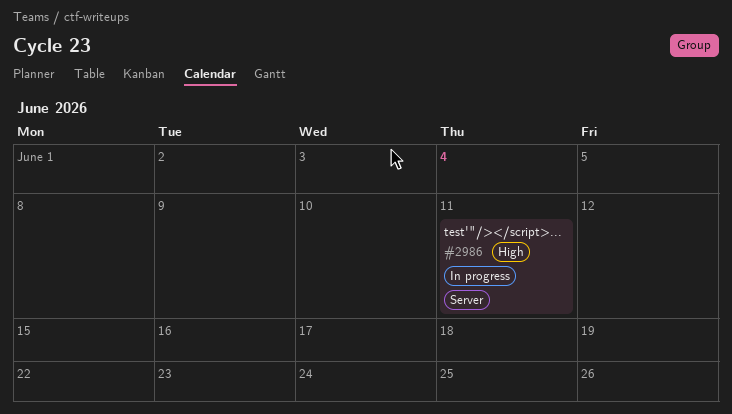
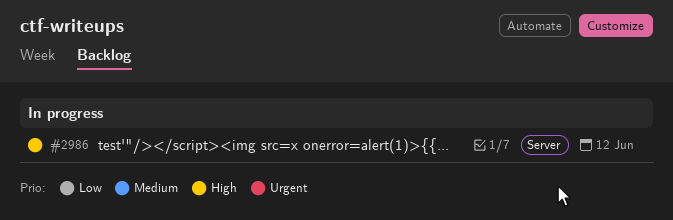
#2986, due: Jun 11 -> Jun 12

